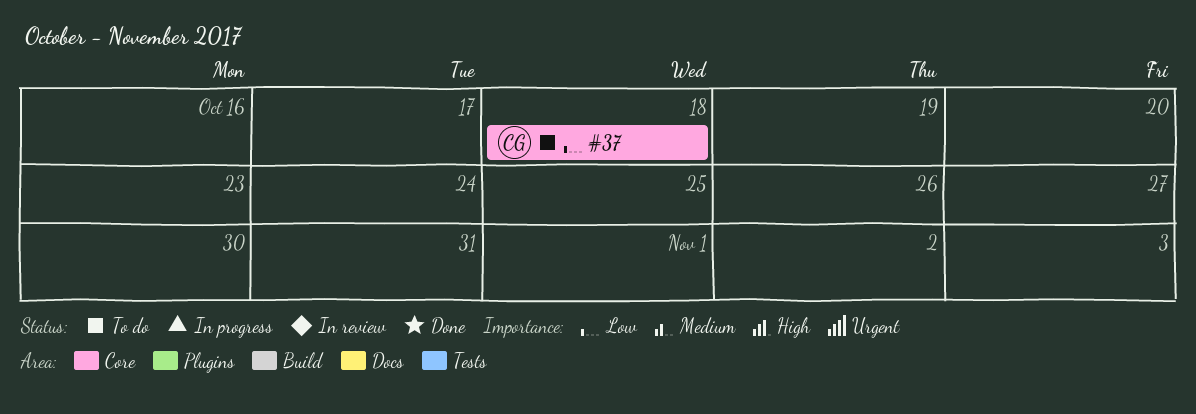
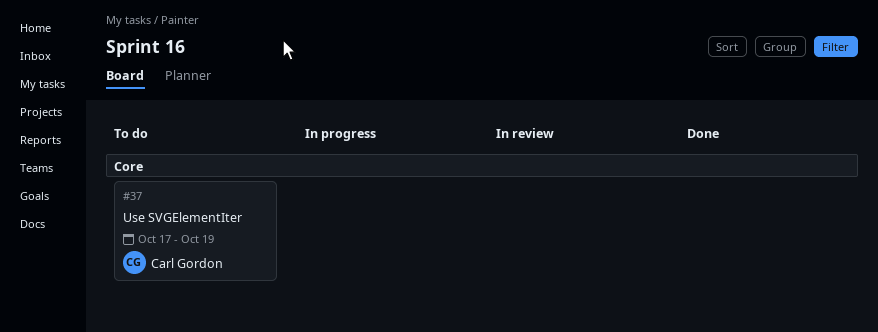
#37, start: Oct 18 -> Oct 17
#37, due: Oct 18 -> Oct 19

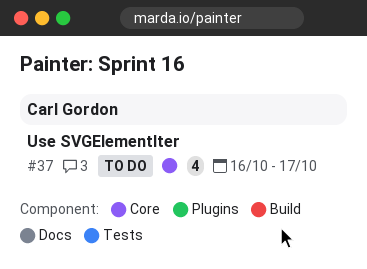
#37, start: Oct 17 -> Oct 16
#37, due: Oct 19 -> Oct 17

